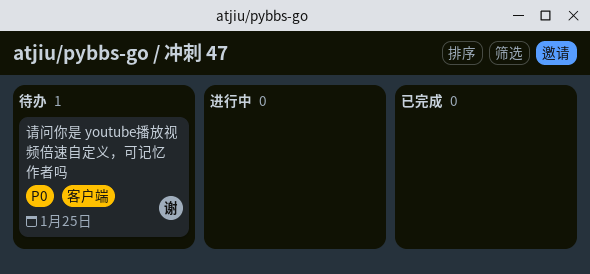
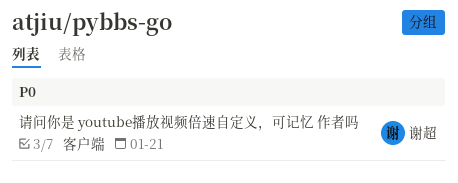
请问你是 youtube播放视频倍速自定义，可记忆 作者吗, due: Jan 25 -> Jan 21

